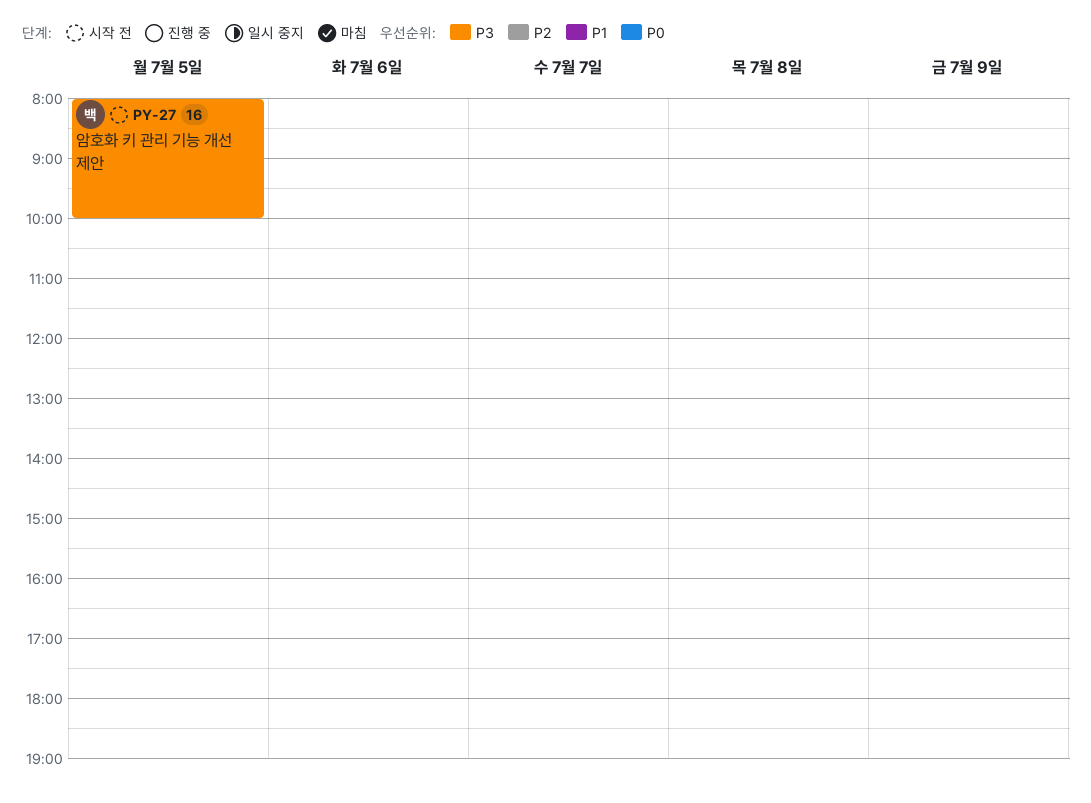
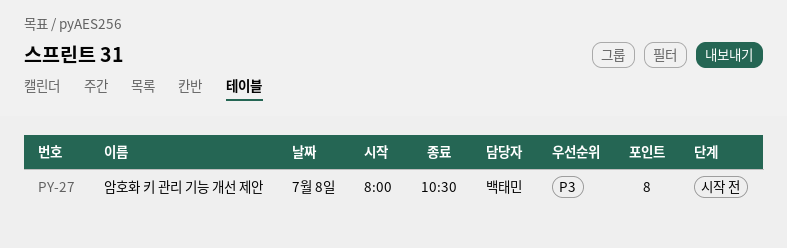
PY-27, estimate: 16 -> 8
PY-27, day: Jul 5 -> Jul 8
PY-27, ends: 10:00 -> 10:30

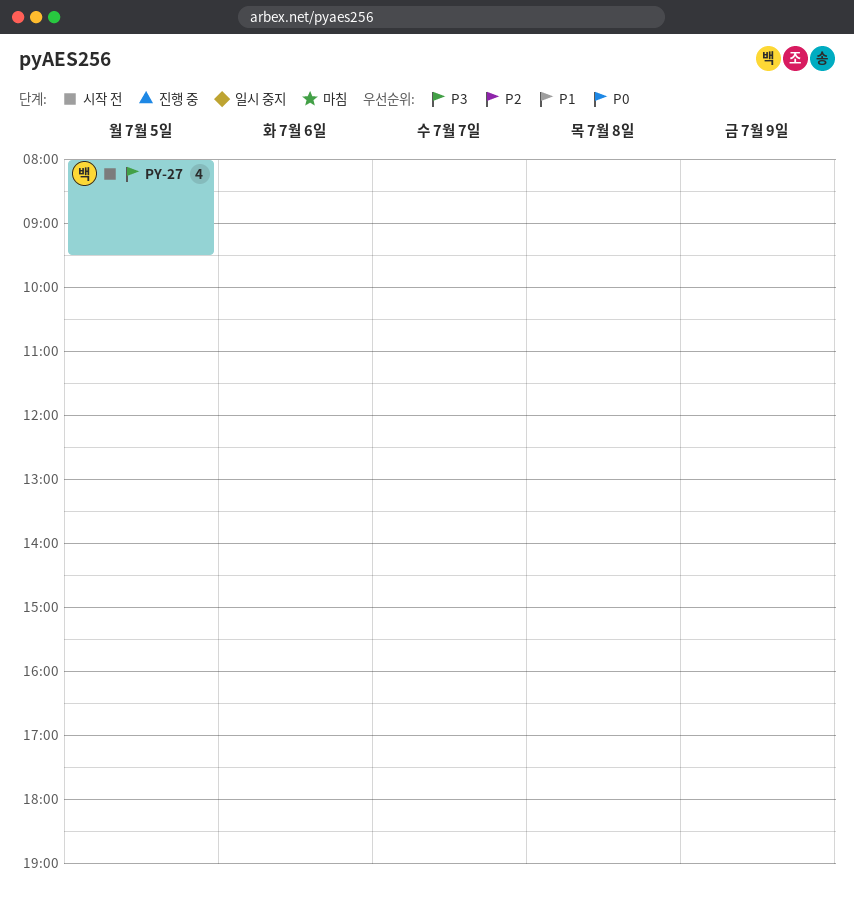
PY-27, estimate: 8 -> 4
PY-27, day: Jul 8 -> Jul 5
PY-27, ends: 10:30 -> 09:30

